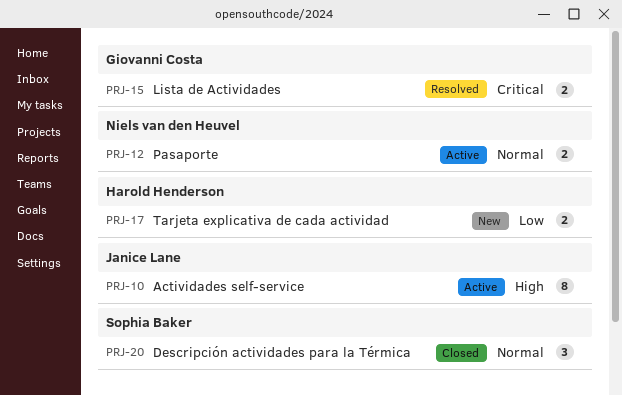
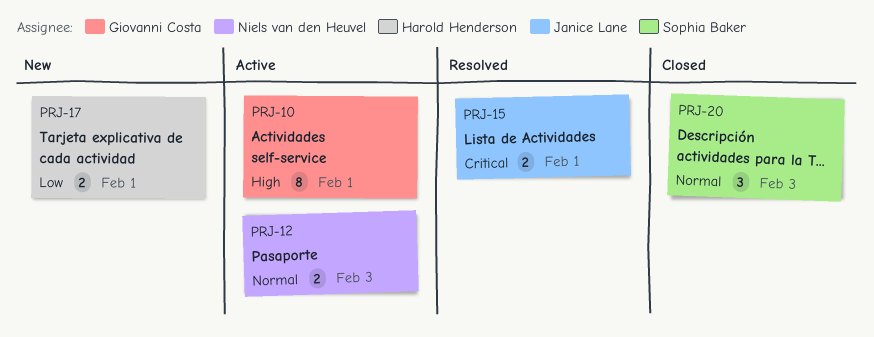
PRJ-10, owner: Janice Lane -> Giovanni Costa
PRJ-15, owner: Giovanni Costa -> Janice Lane

